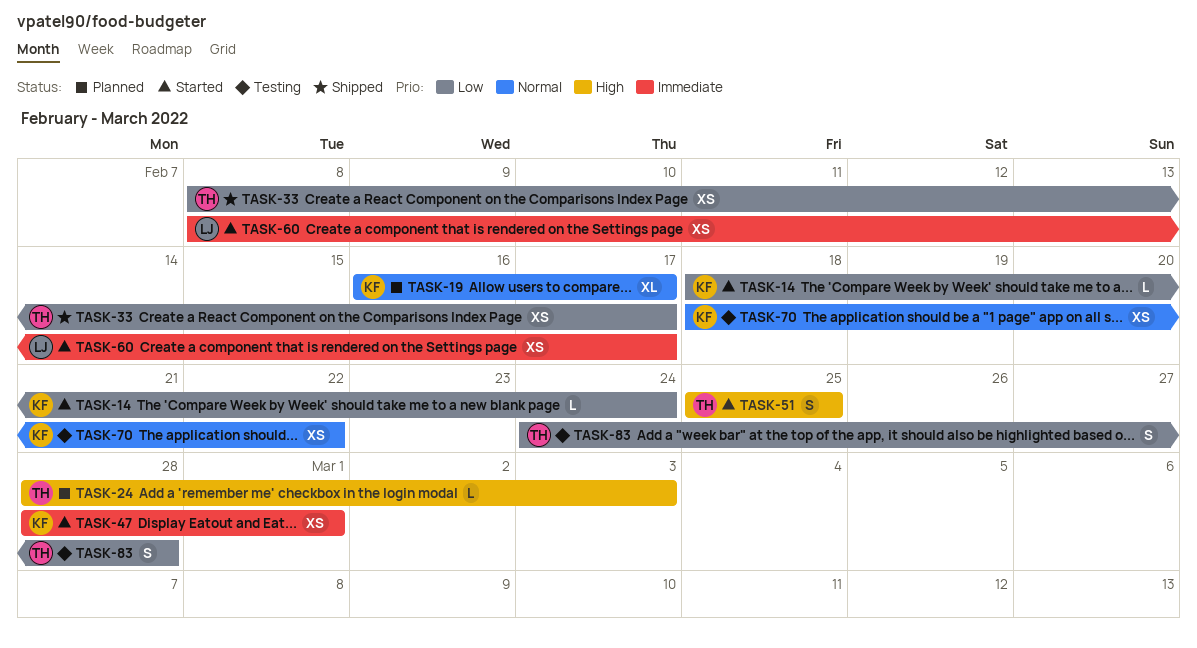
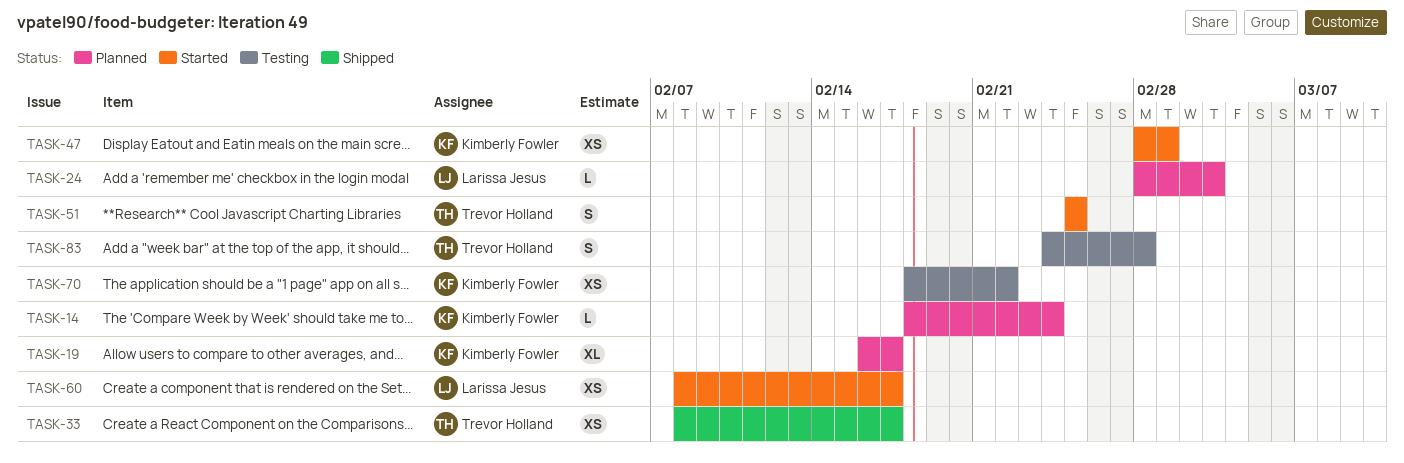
TASK-14, status: Started -> Planned
TASK-24, owner: Trevor Holland -> Larissa Jesus

